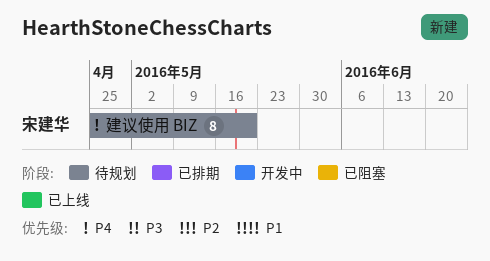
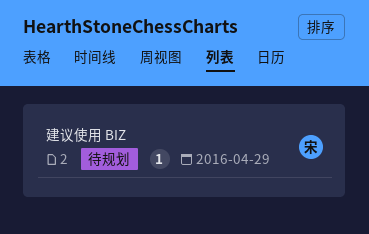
建议使用 BIZ, estimate: 8 -> 1
建议使用 BIZ, due: May 20 -> Apr 29

